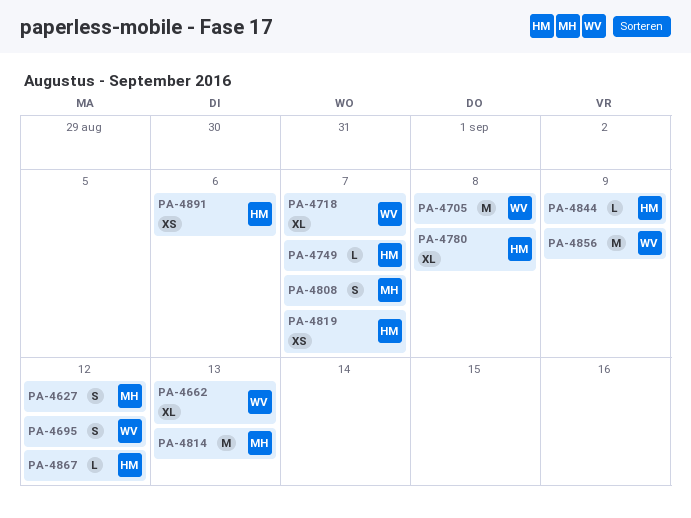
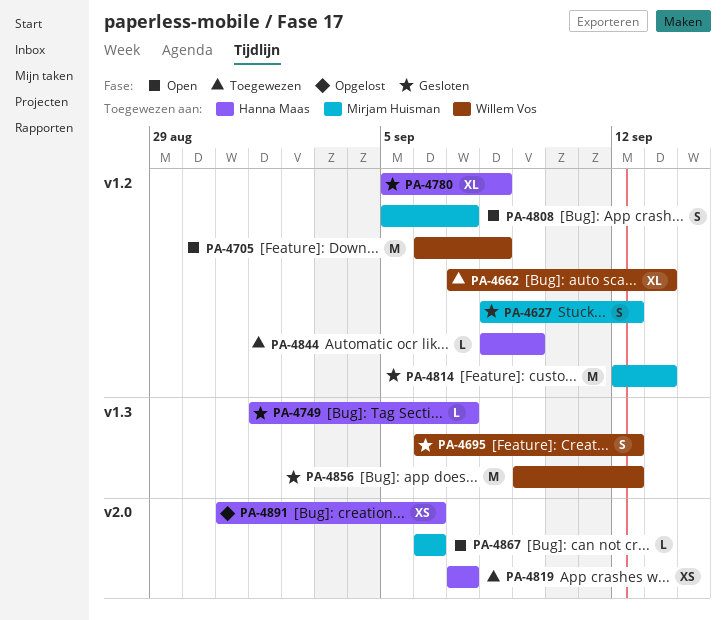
PA-4718: present -> none
PA-4856, due: Sep 9 -> Sep 12
PA-4867, owner: Hanna Maas -> Mirjam Huisman
PA-4867, due: Sep 12 -> Sep 6

